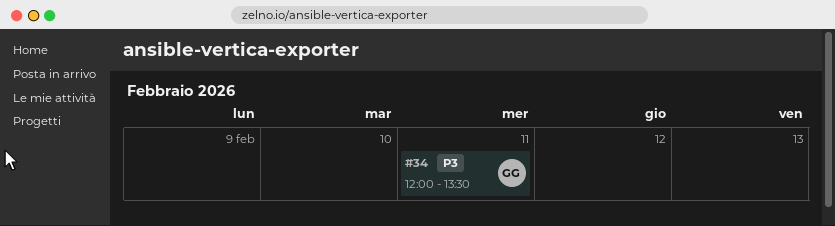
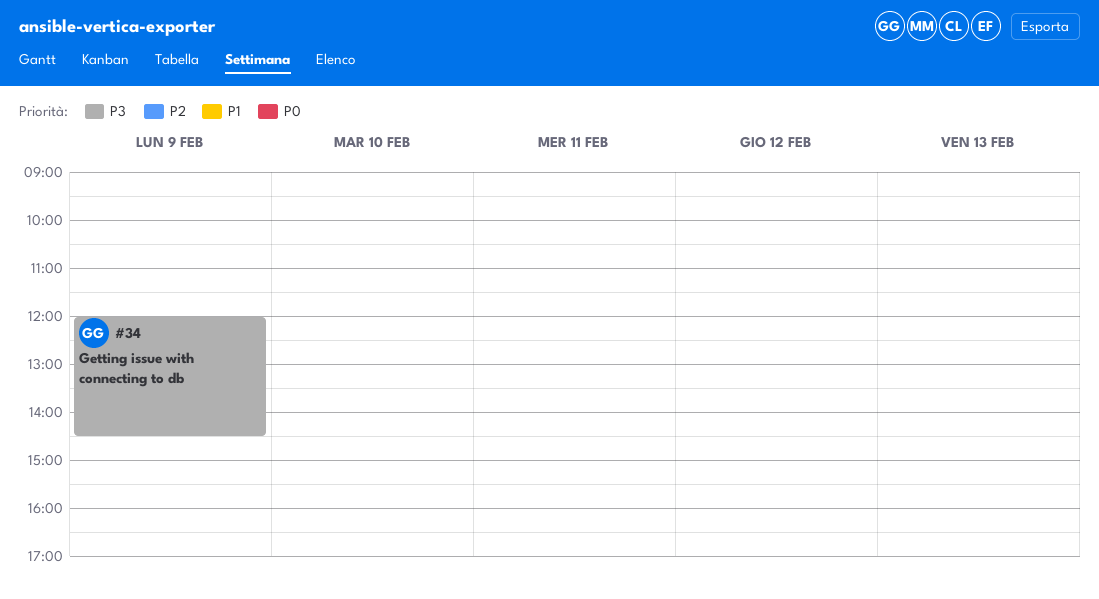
#34, day: Feb 11 -> Feb 9
#34, ends: 13:30 -> 14:30

